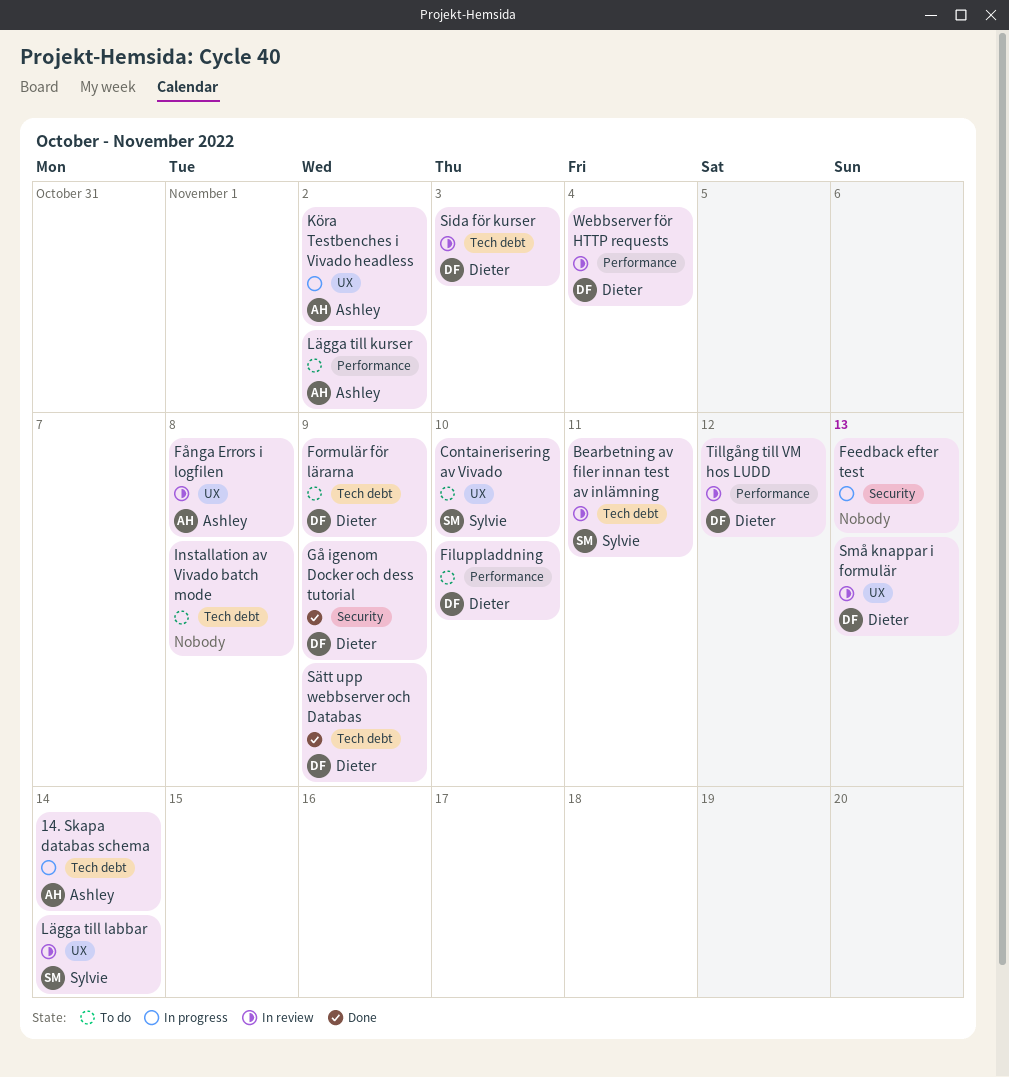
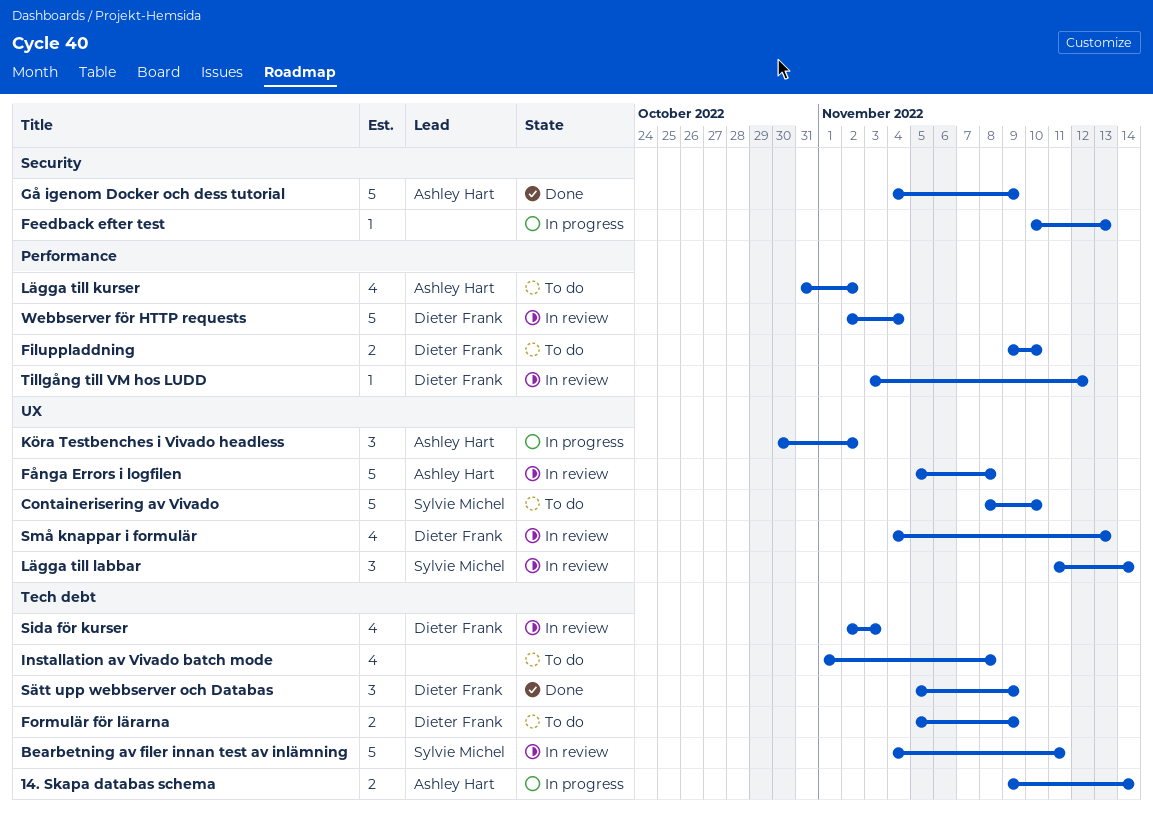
Gå igenom Docker och dess tutorial, owner: Dieter Frank -> Ashley Hart

